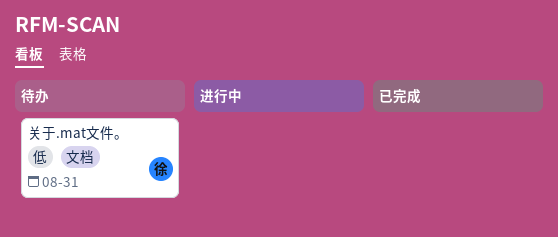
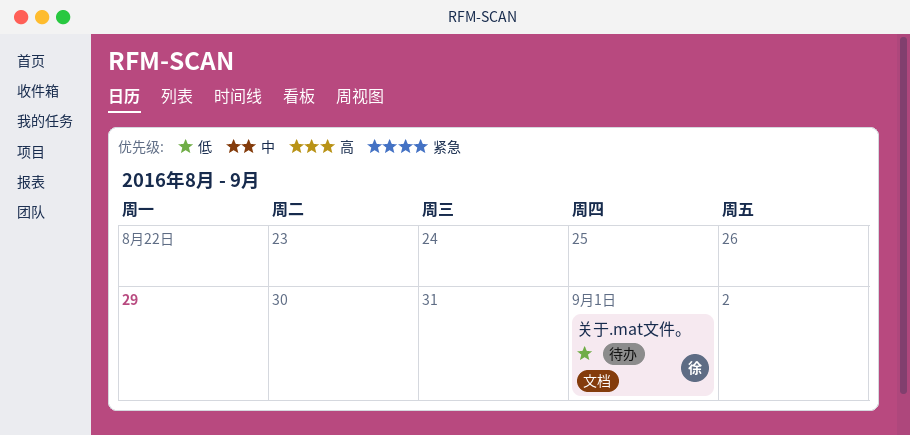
关于.mat文件。, due: Aug 31 -> Sep 1

